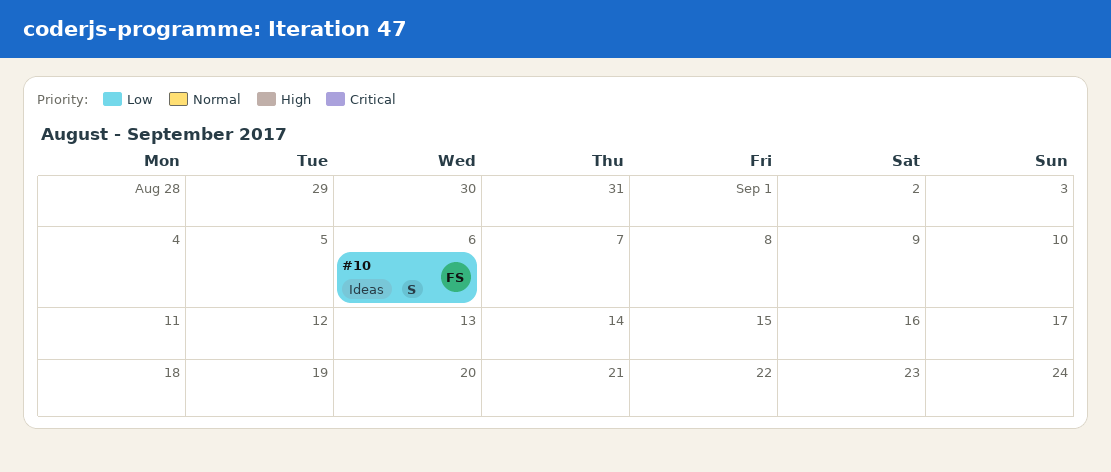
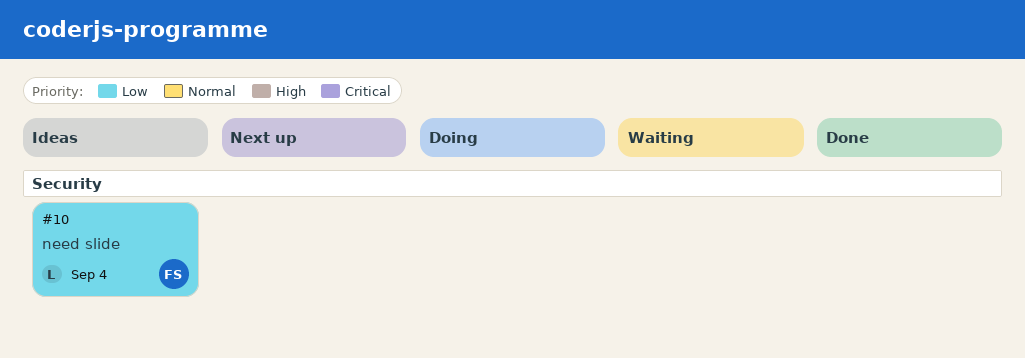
#10, estimate: S -> L
#10, due: Sep 6 -> Sep 4

